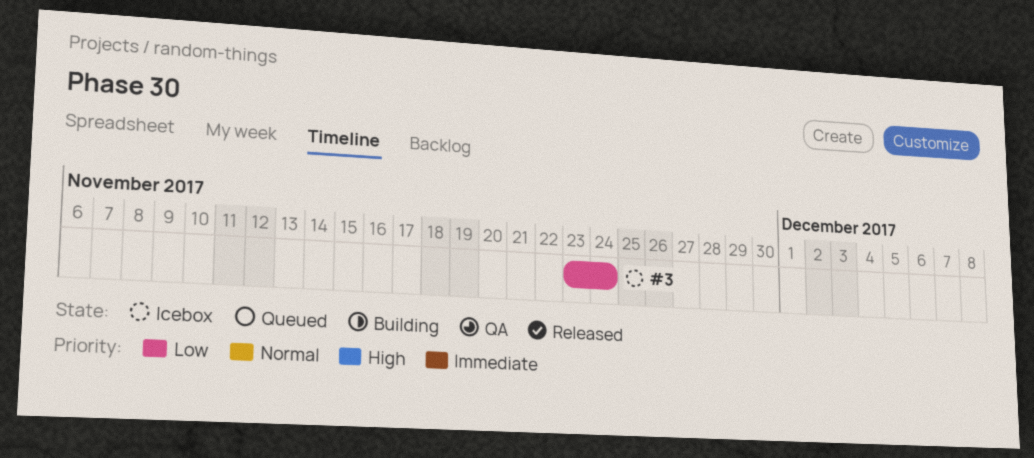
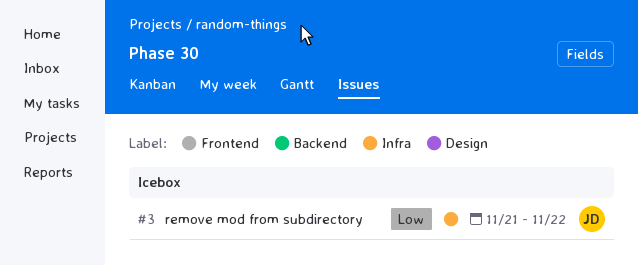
#3, start: Nov 23 -> Nov 21
#3, due: Nov 24 -> Nov 22

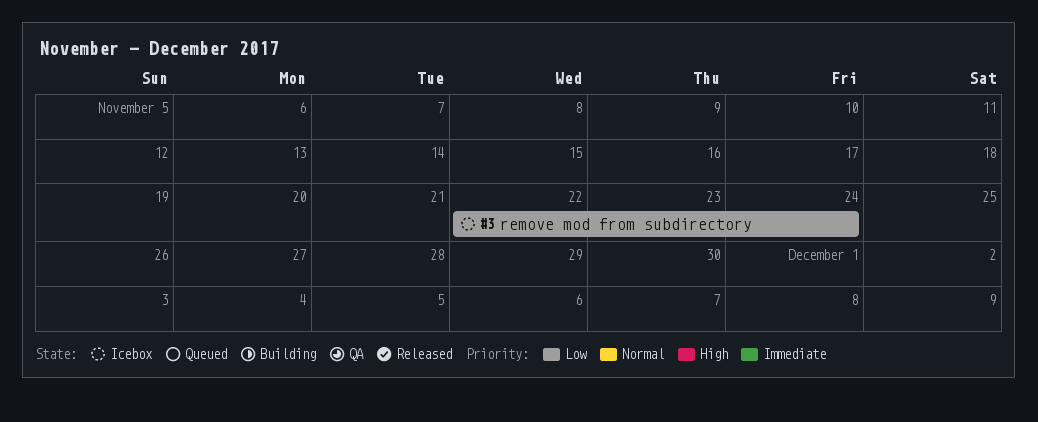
#3, start: Nov 21 -> Nov 22
#3, due: Nov 22 -> Nov 24

